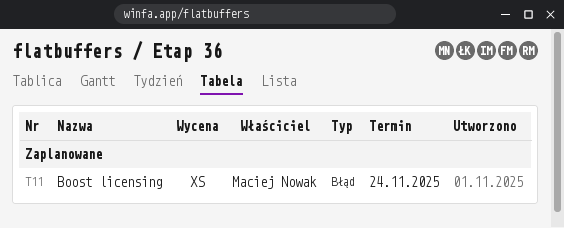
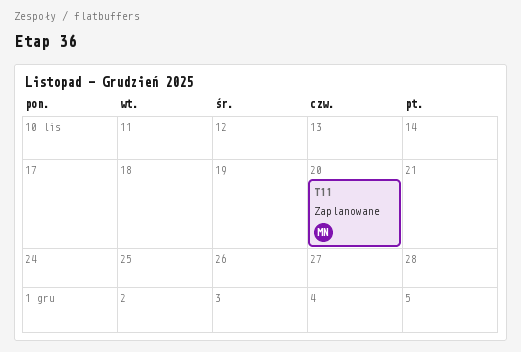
T11, due: Nov 24 -> Nov 20

